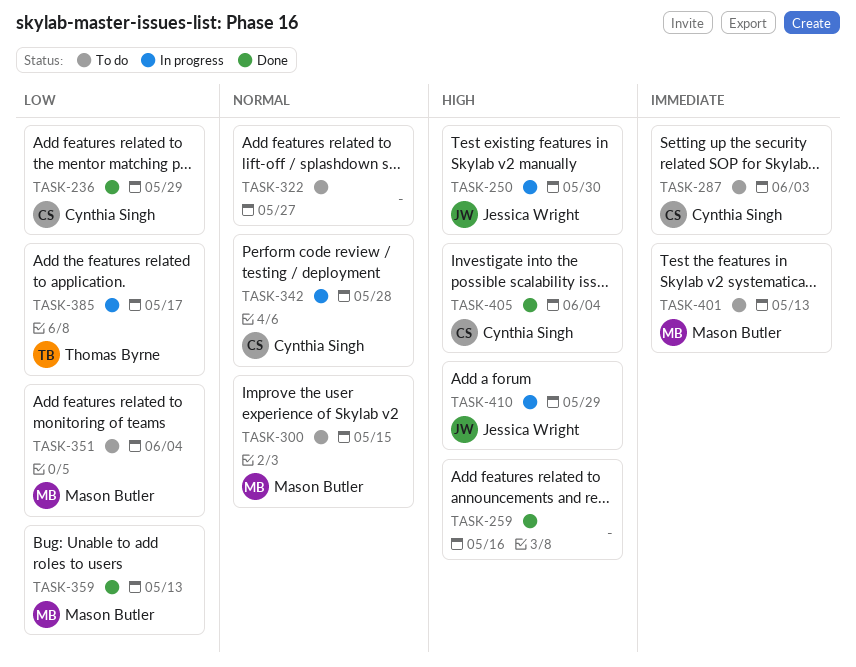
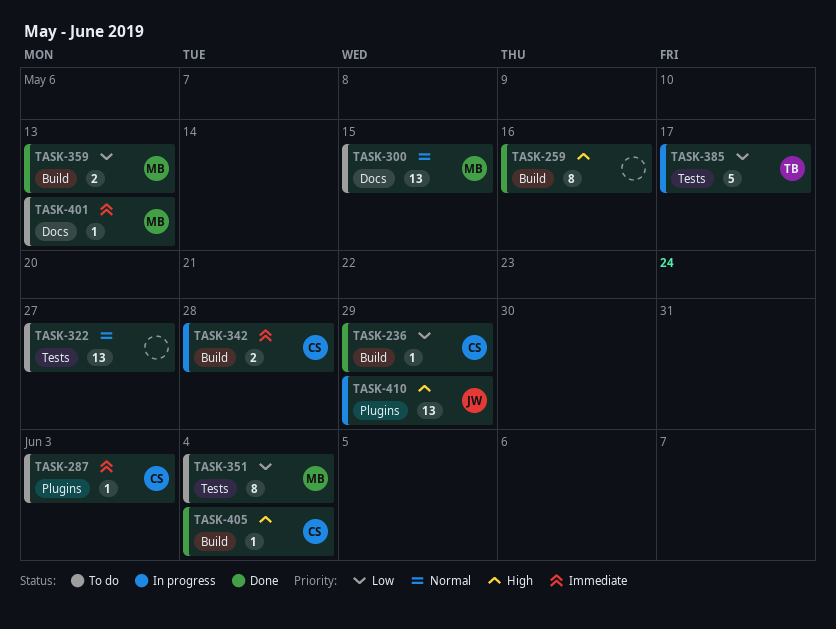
TASK-250: present -> none
TASK-342, priority: Normal -> Immediate

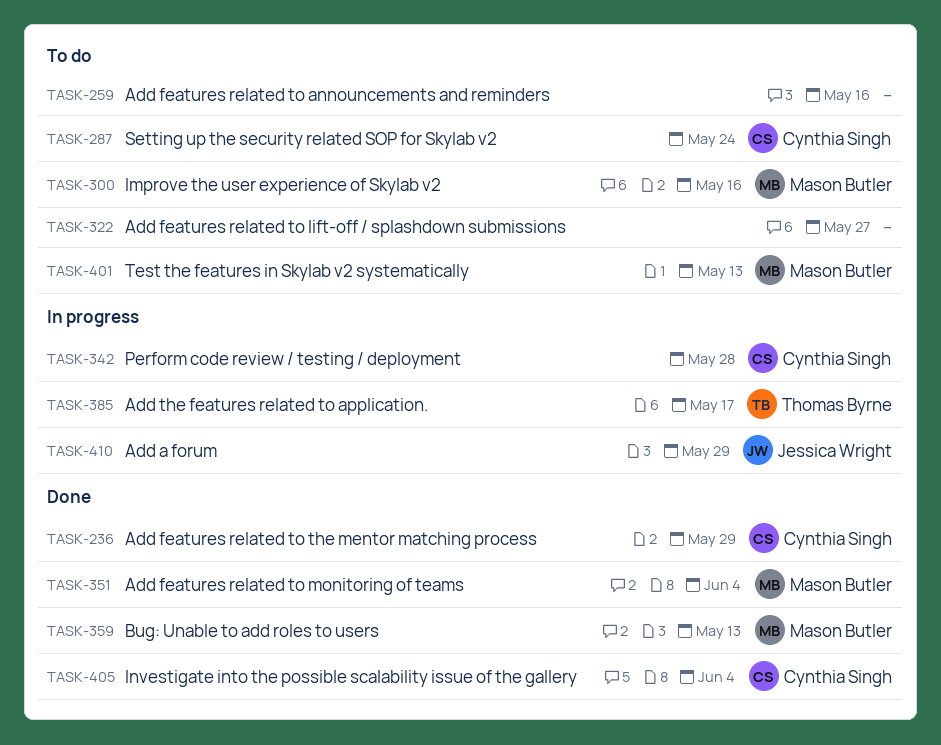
TASK-259, status: Done -> To do
TASK-287, due: Jun 3 -> May 24
TASK-300, due: May 15 -> May 16
TASK-351, status: To do -> Done

